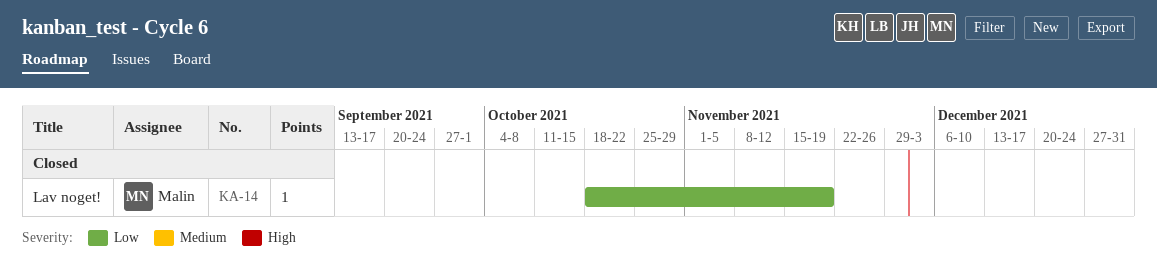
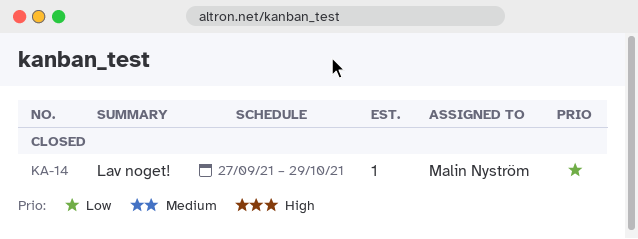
KA-14, start: Oct 18 -> Sep 27
KA-14, due: Nov 19 -> Oct 29

